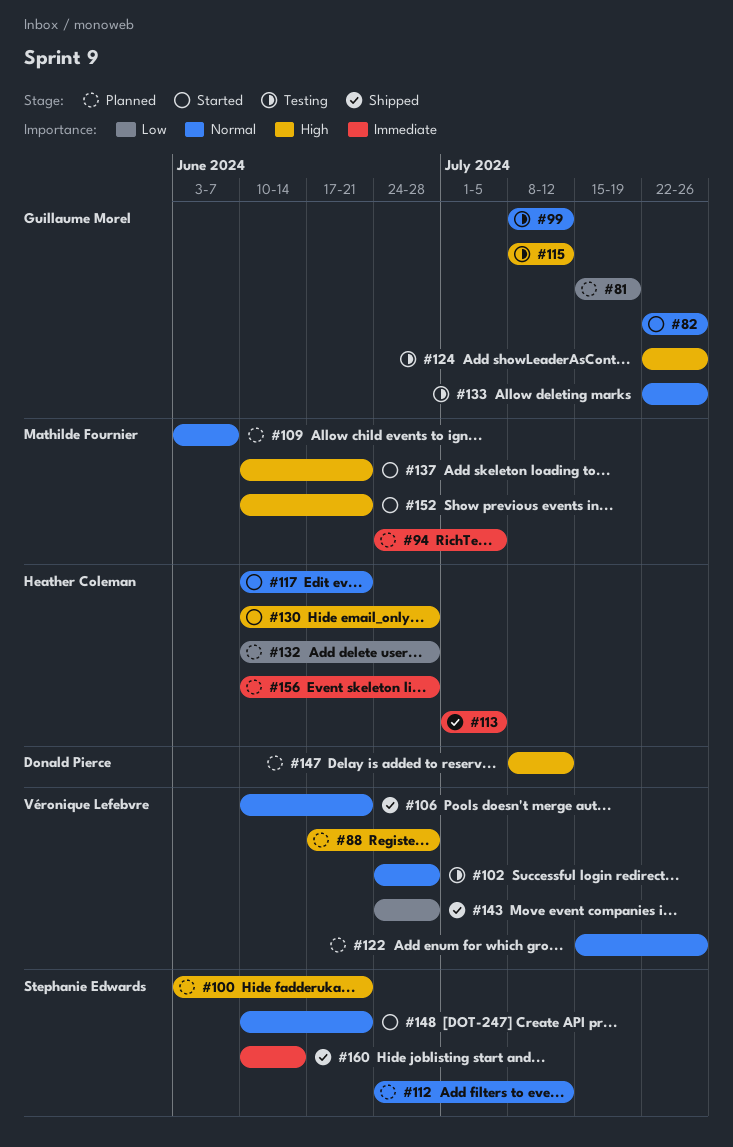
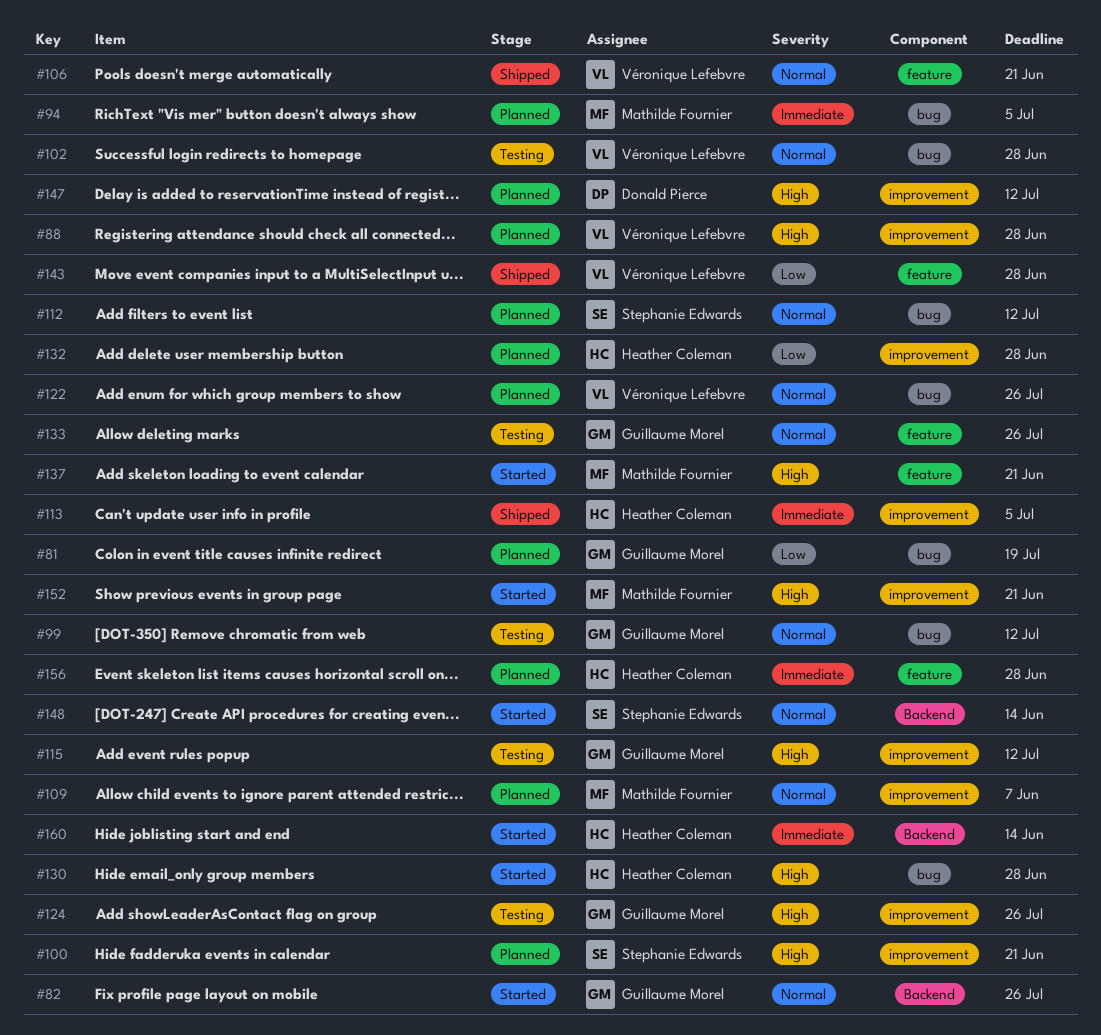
#117: present -> none
#148, due: Jun 21 -> Jun 14
#160, status: Shipped -> Started
#160, owner: Stephanie Edwards -> Heather Coleman

